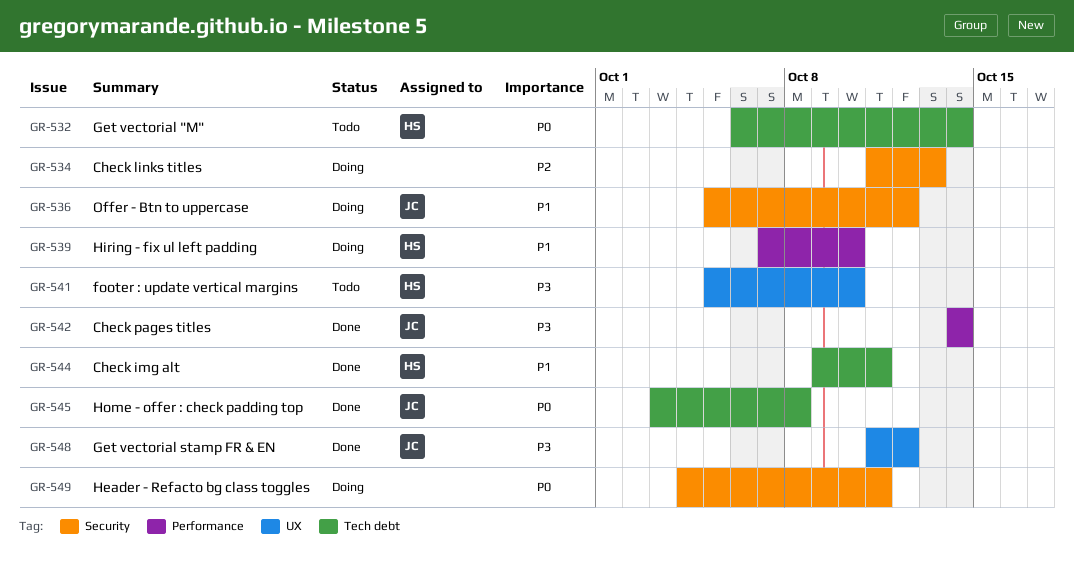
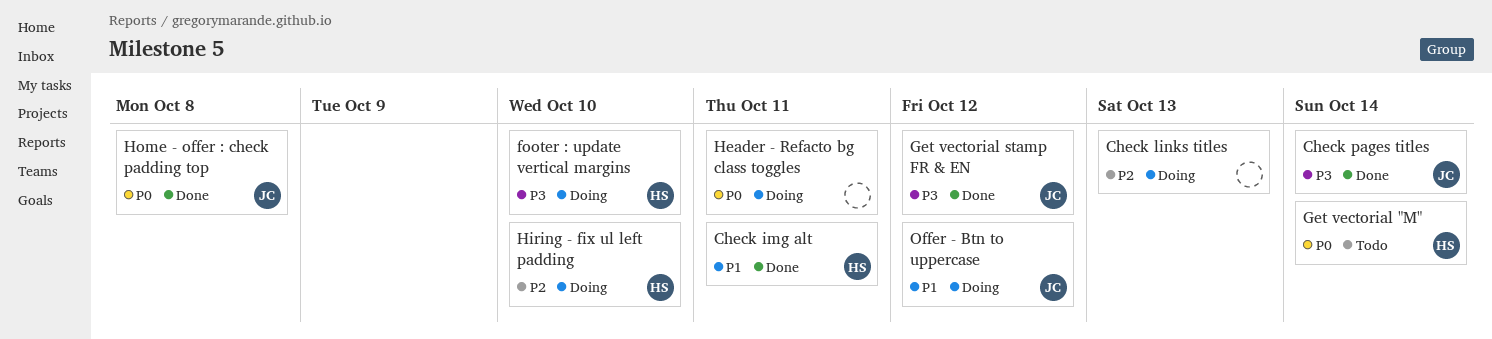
footer : update vertical margins, status: Todo -> Doing
Hiring - fix ul left padding, priority: P1 -> P2

